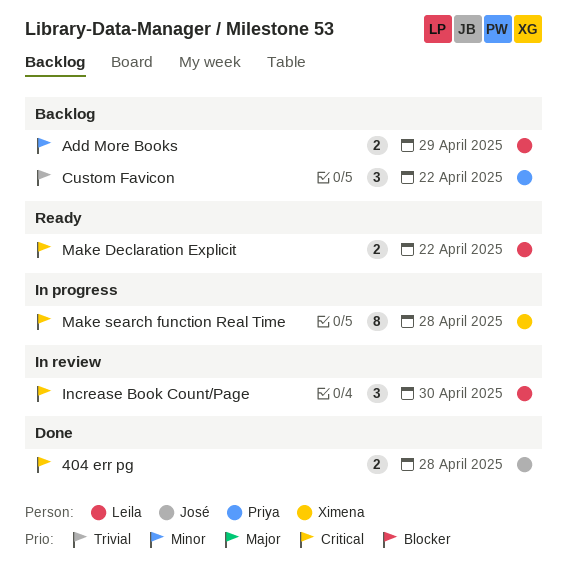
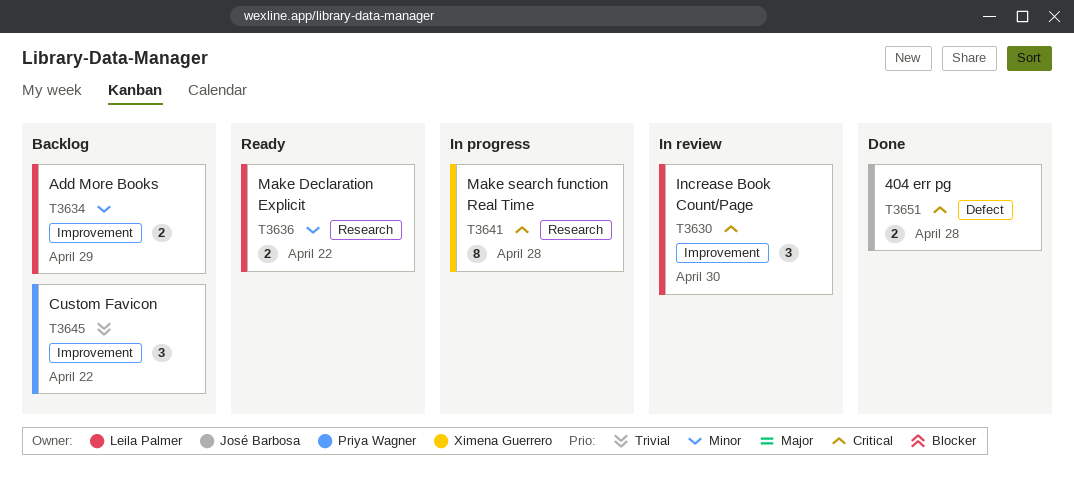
Make Declaration Explicit, priority: Critical -> Minor

